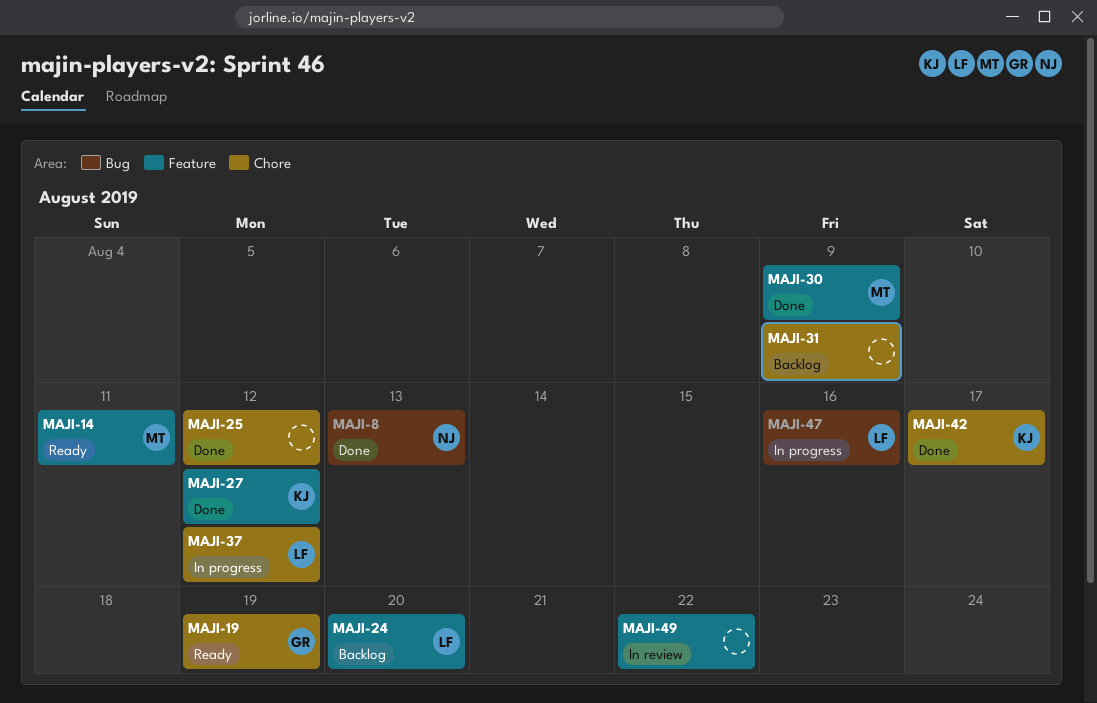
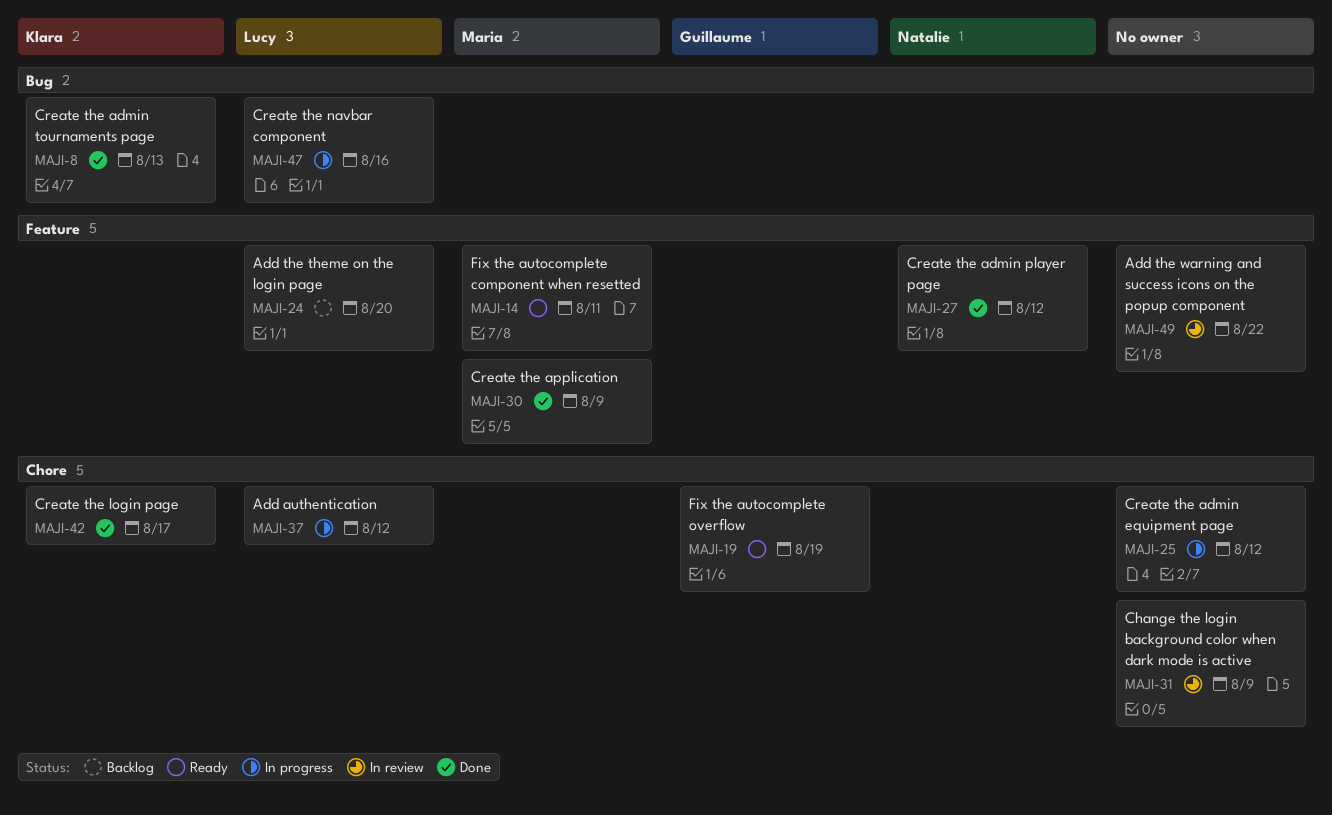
MAJI-8, owner: Natalie -> Klara
MAJI-25, status: Done -> In progress
MAJI-27, owner: Klara -> Natalie
MAJI-31, status: Backlog -> In review

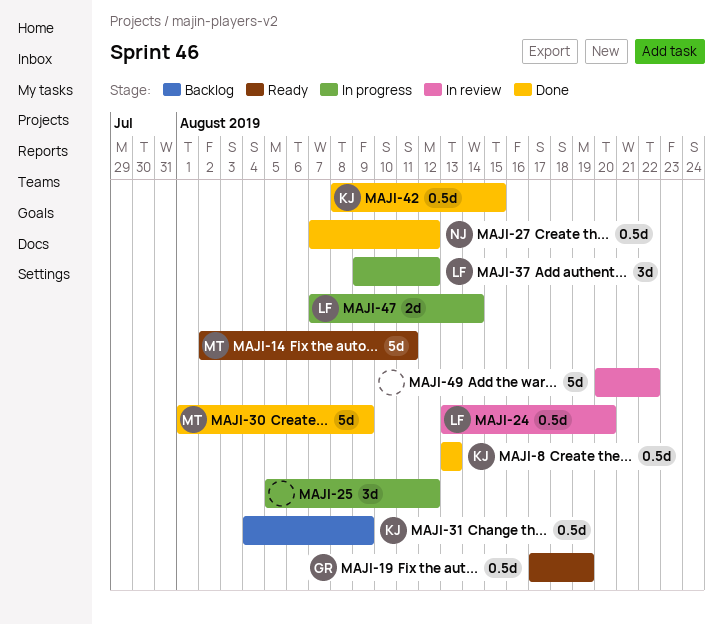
MAJI-24, status: Backlog -> In review
MAJI-31, status: In review -> Backlog
MAJI-31, owner: none -> Klara
MAJI-42, due: Aug 17 -> Aug 15
MAJI-47, due: Aug 16 -> Aug 14

